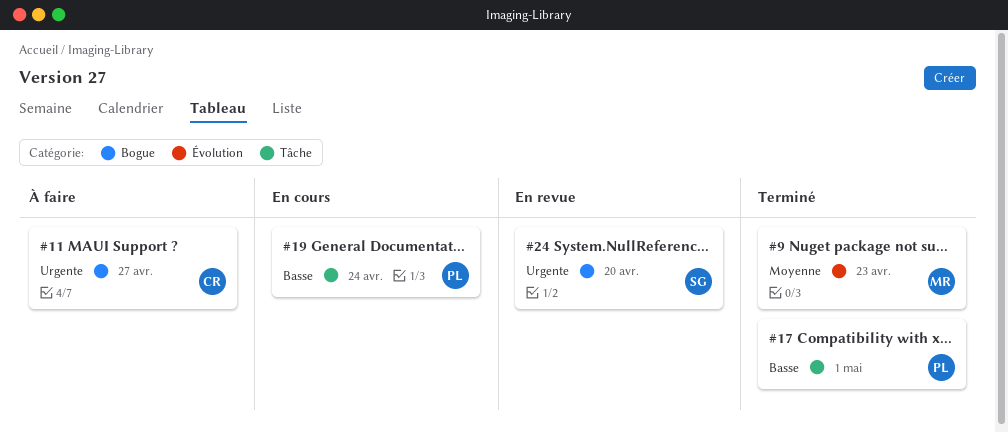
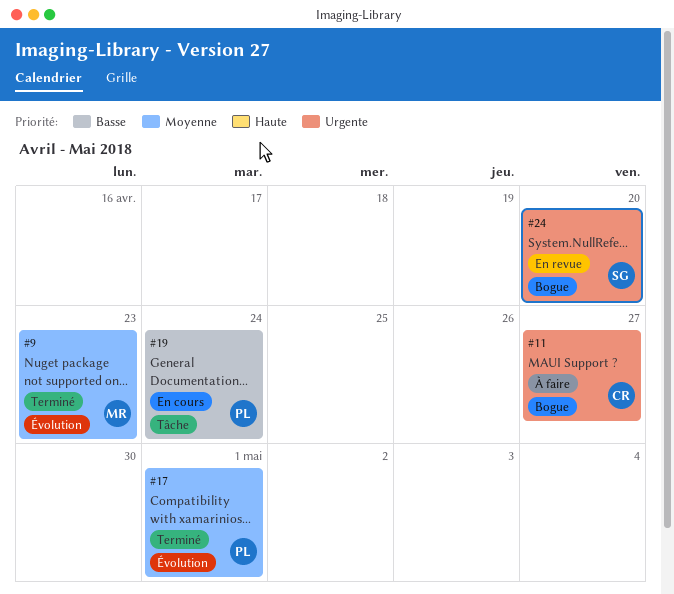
#17, priority: Basse -> Moyenne
#17, label: Tâche -> Évolution

